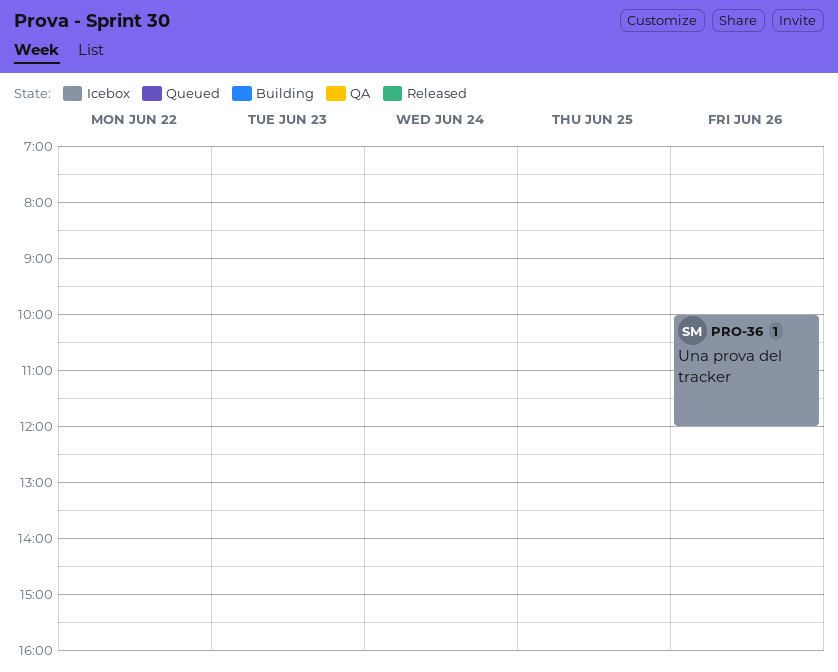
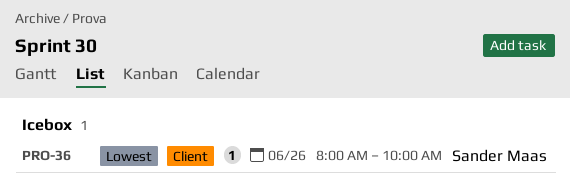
PRO-36, begins: 10:00 -> 08:00
PRO-36, ends: 12:00 -> 10:00

